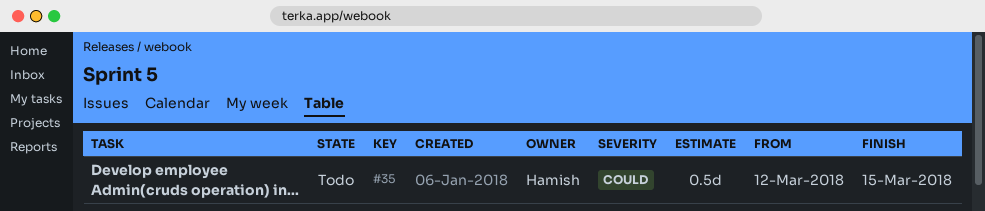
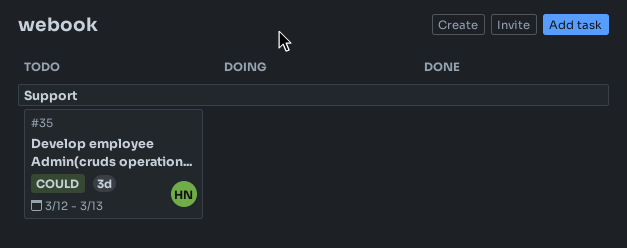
#35, estimate: 0.5d -> 3d
#35, due: Mar 15 -> Mar 13

